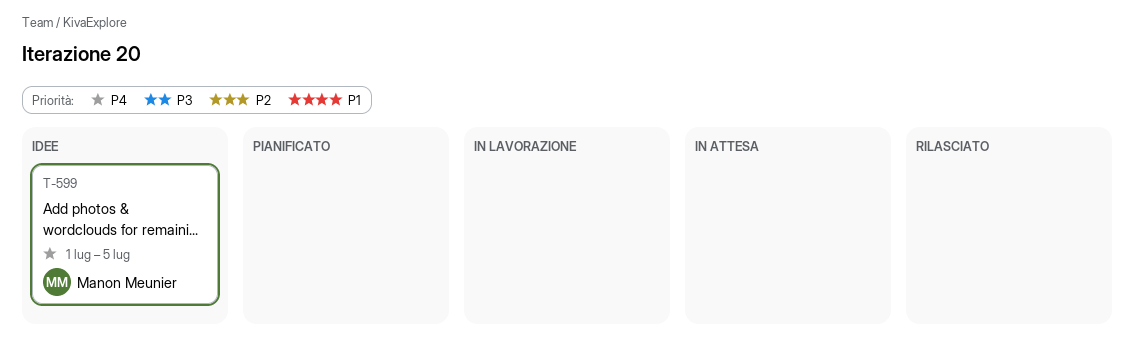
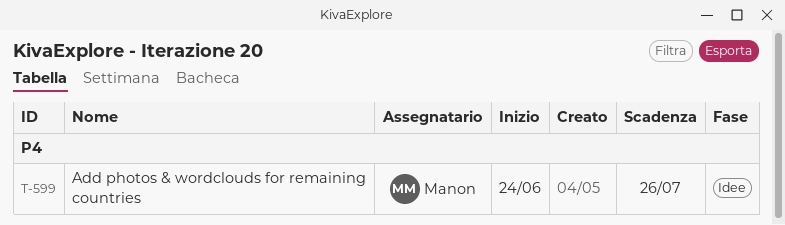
T-599, start: Jul 1 -> Jun 24
T-599, due: Jul 5 -> Jul 26

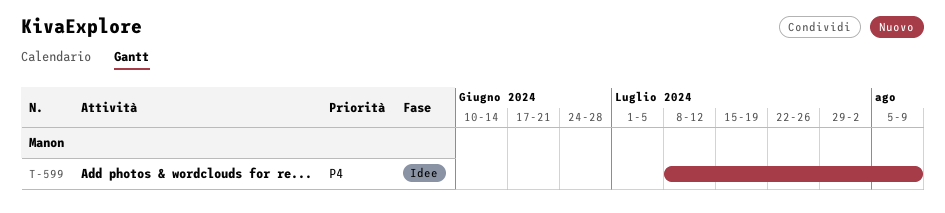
T-599, start: Jun 24 -> Jul 8
T-599, due: Jul 26 -> Aug 9

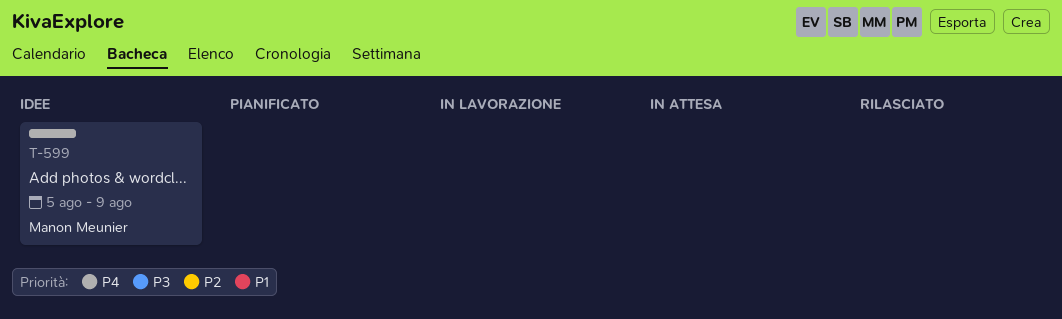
T-599, start: Jul 8 -> Aug 5

